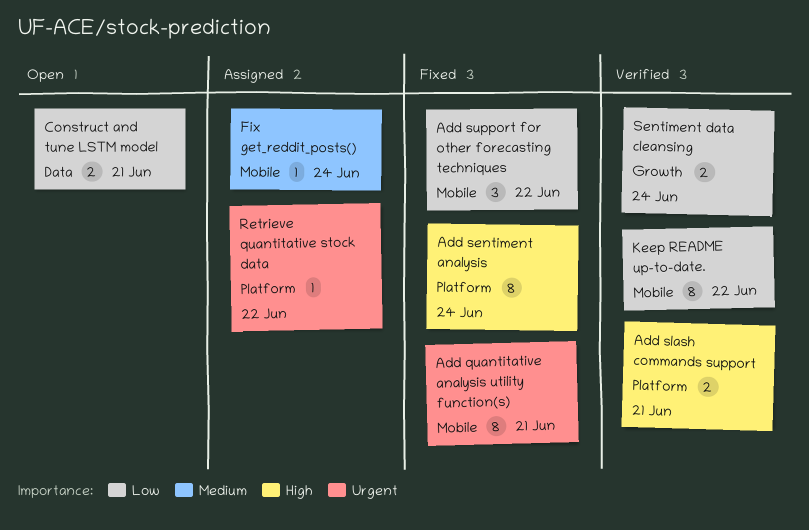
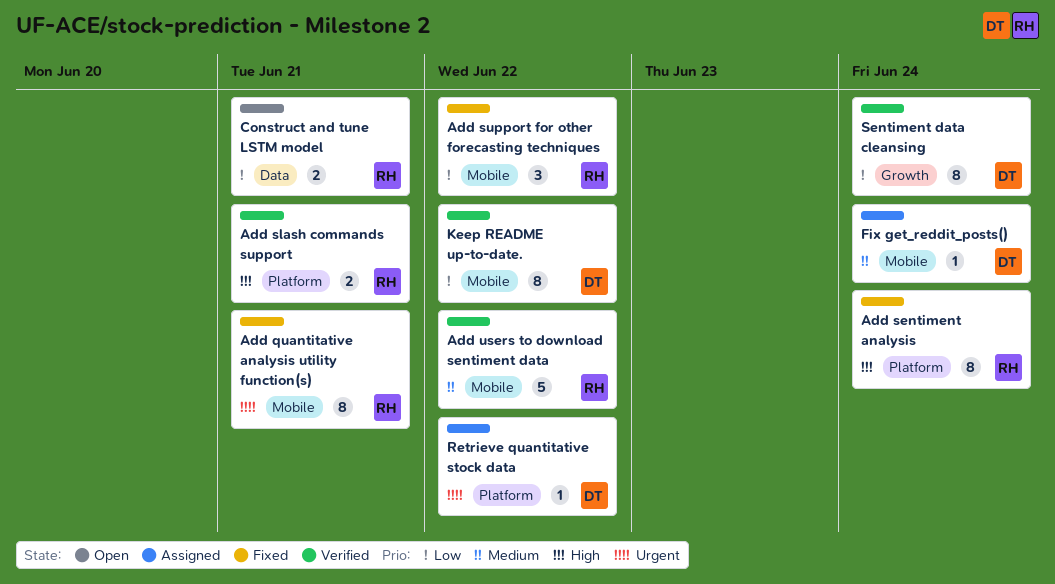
Add users to download sentiment data: none -> present
Sentiment data cleansing, estimate: 2 -> 8

